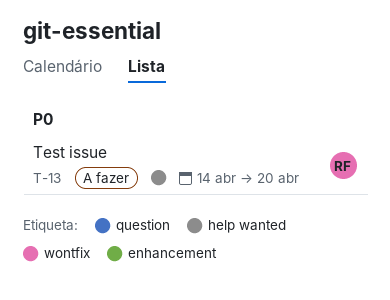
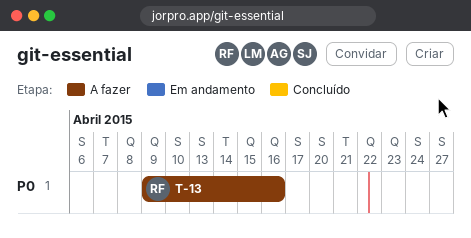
T-13, start: Apr 14 -> Apr 9
T-13, due: Apr 20 -> Apr 16

